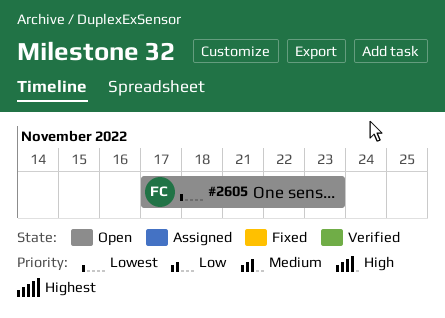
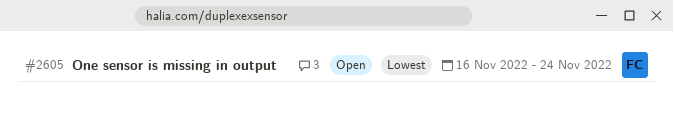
#2605, start: Nov 17 -> Nov 16
#2605, due: Nov 23 -> Nov 24

